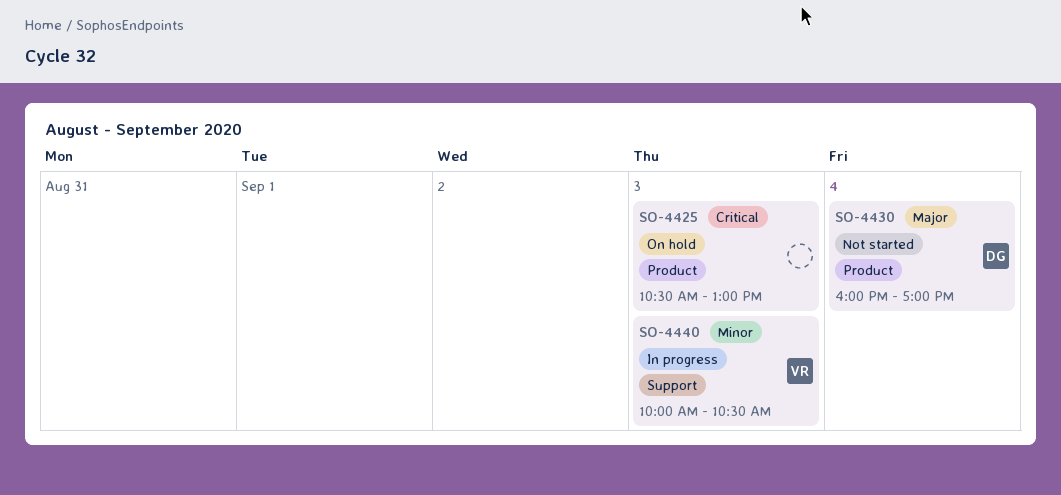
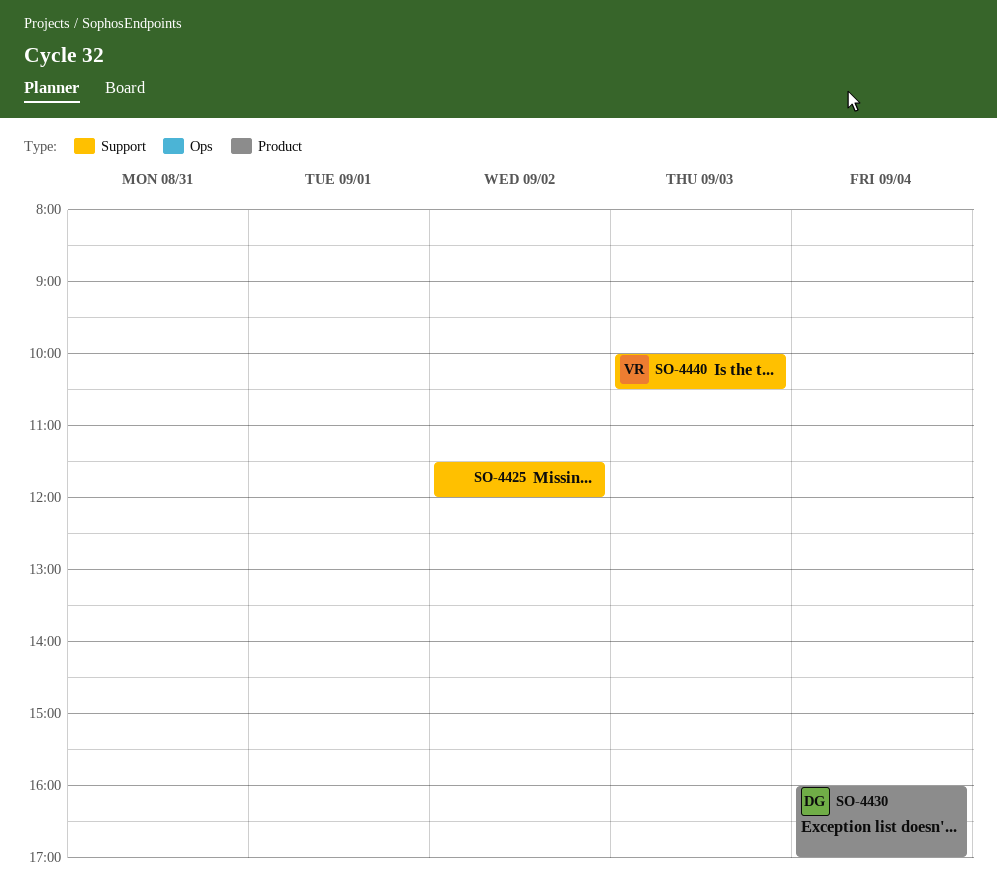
SO-4425, label: Product -> Support
SO-4425, day: Sep 3 -> Sep 2
SO-4425, begins: 10:30 -> 11:30
SO-4425, ends: 13:00 -> 12:00

